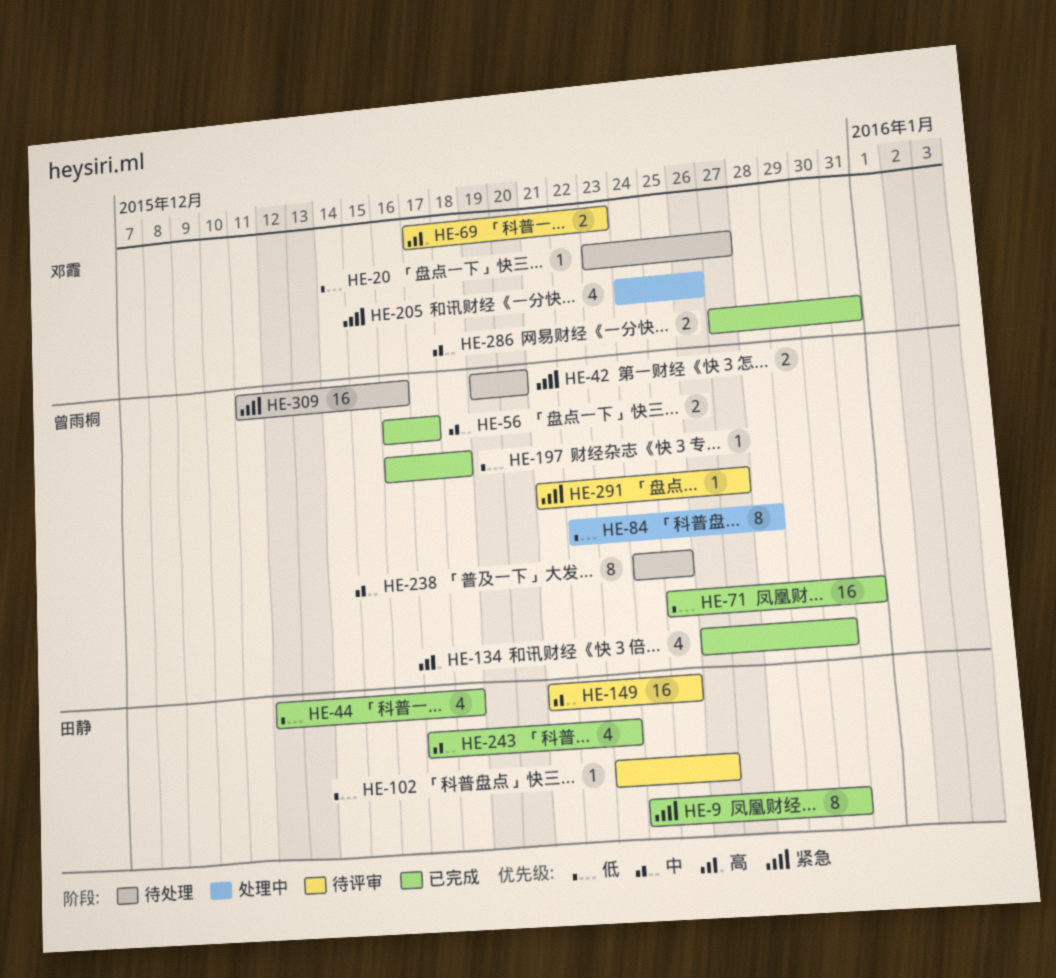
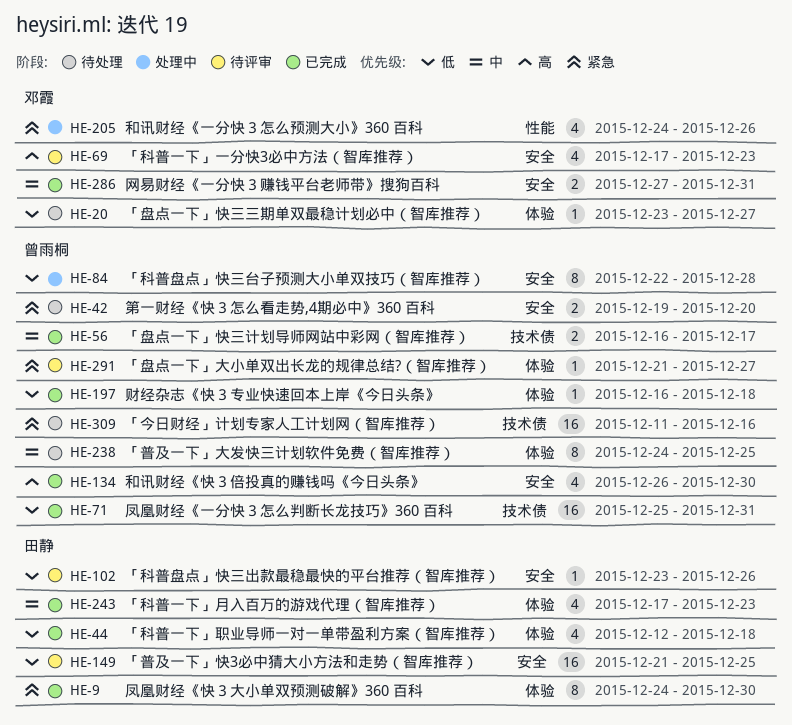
HE-69, estimate: 2 -> 4
HE-149, priority: 中 -> 低

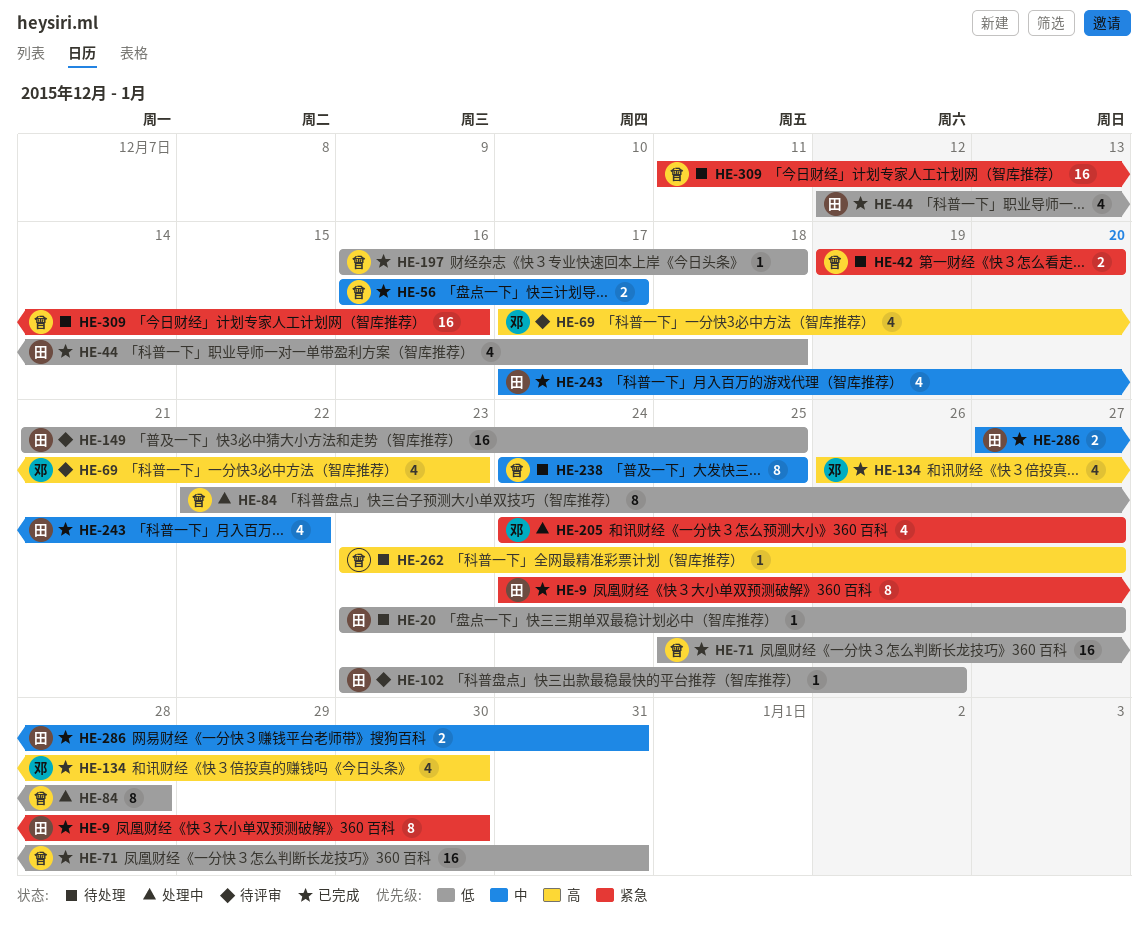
HE-20, owner: 邓霞 -> 田静
HE-134, owner: 曾雨桐 -> 邓霞
HE-205, due: Dec 26 -> Dec 27
HE-243, due: Dec 23 -> Dec 22
HE-262: none -> present
HE-286, owner: 邓霞 -> 田静
HE-291: present -> none

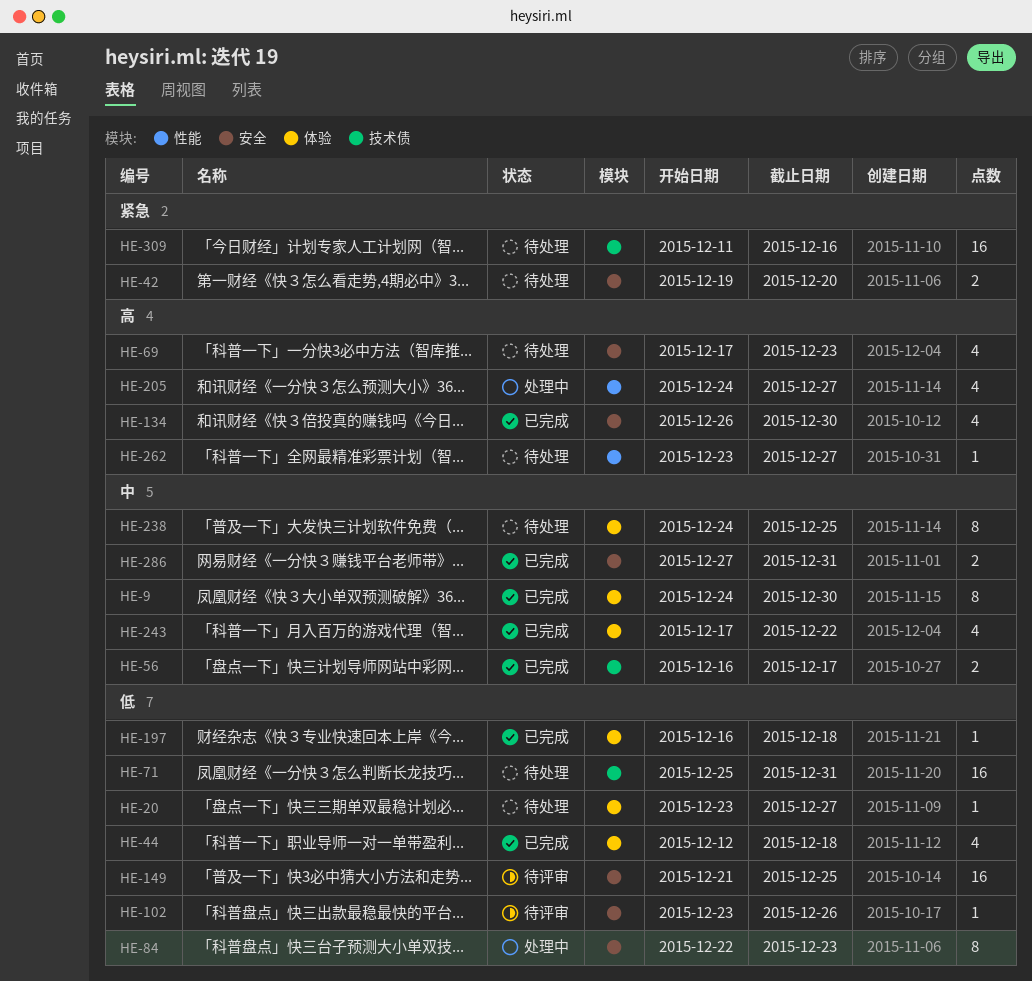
HE-9, priority: 紧急 -> 中
HE-69, status: 待评审 -> 待处理
HE-71, status: 已完成 -> 待处理
HE-84, due: Dec 28 -> Dec 23
HE-205, priority: 紧急 -> 高

